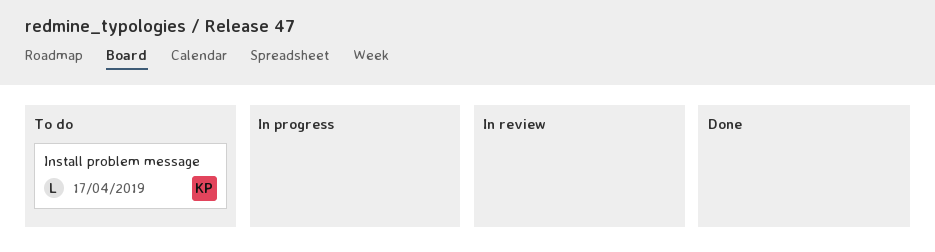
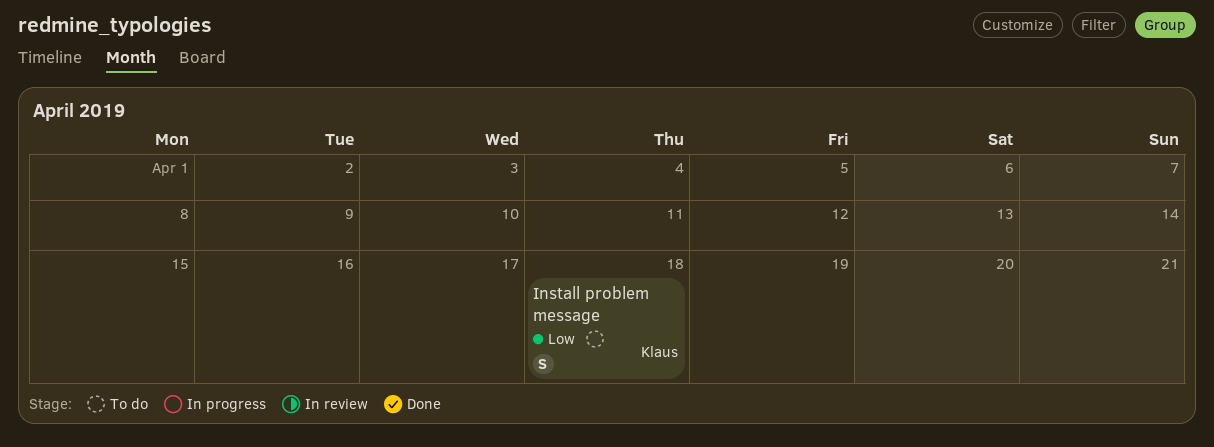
Install problem message, estimate: L -> S
Install problem message, due: Apr 17 -> Apr 18

